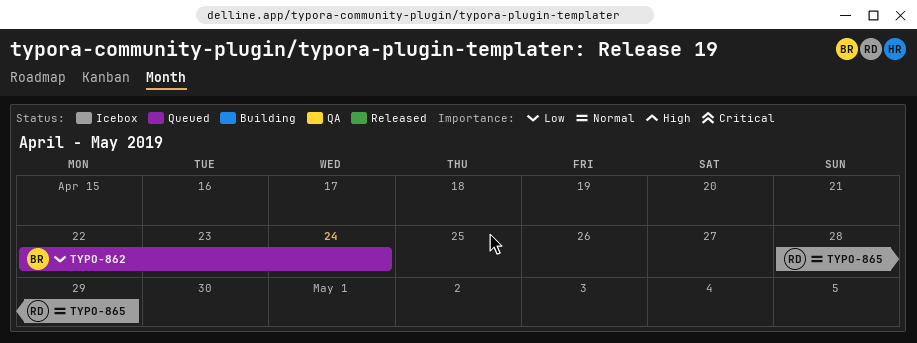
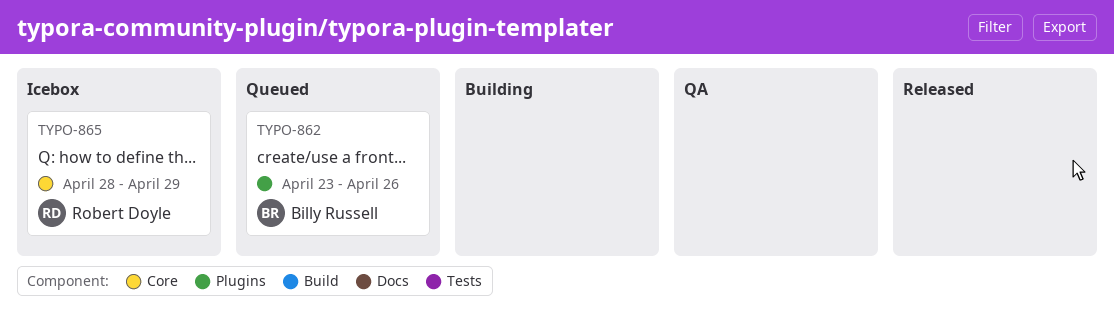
TYPO-862, start: Apr 22 -> Apr 23
TYPO-862, due: Apr 24 -> Apr 26

